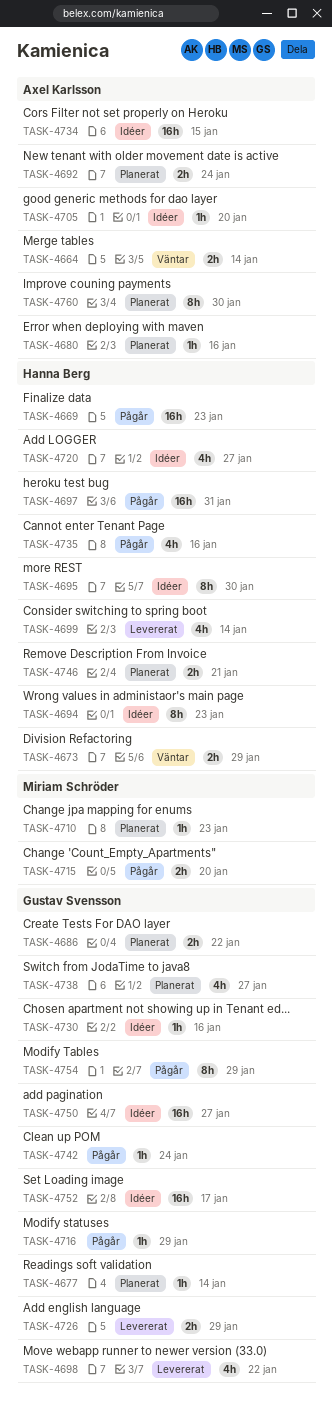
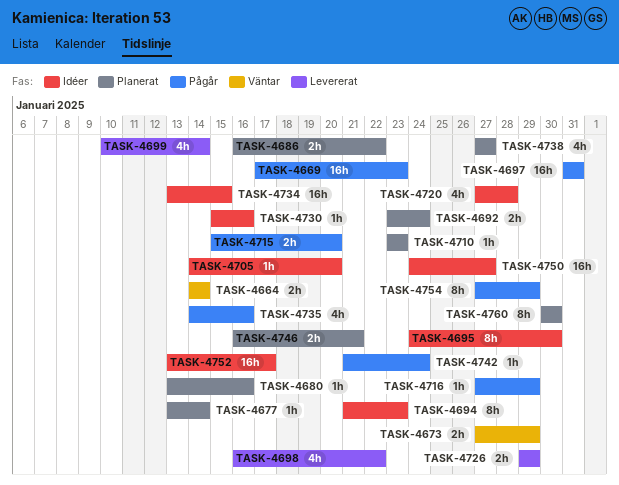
TASK-4720, due: Jan 27 -> Jan 28

